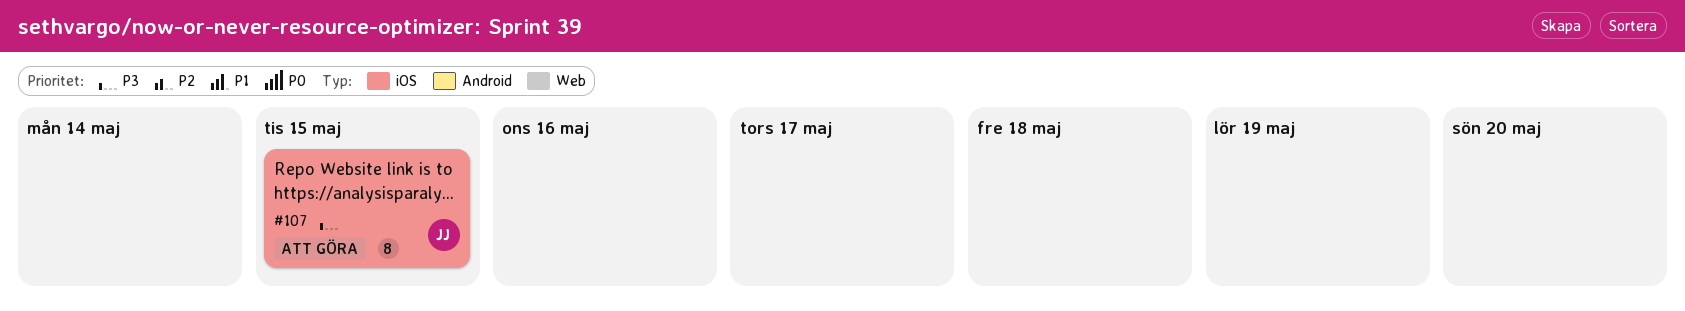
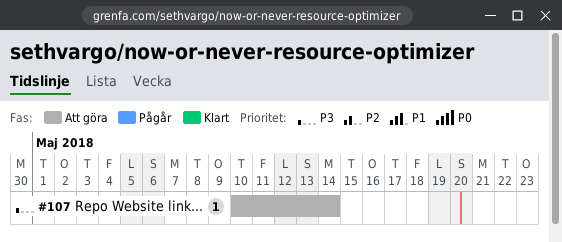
#107, estimate: 8 -> 1
#107, due: May 15 -> May 14

